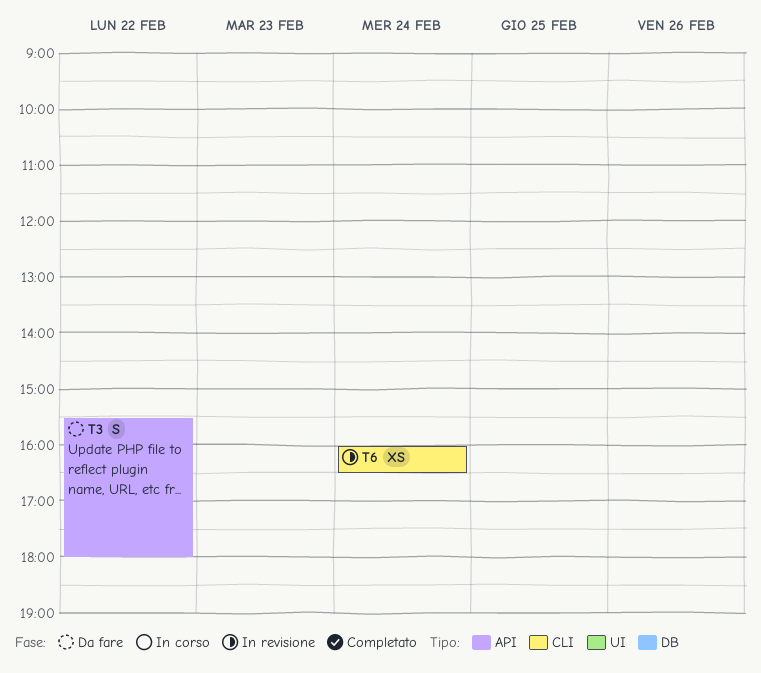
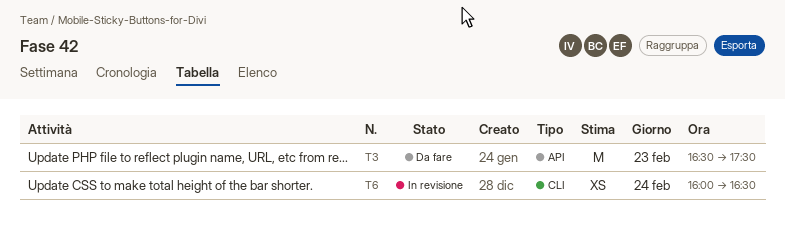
T3, estimate: S -> M
T3, day: Feb 22 -> Feb 23
T3, begins: 15:30 -> 16:30
T3, ends: 18:00 -> 17:30

